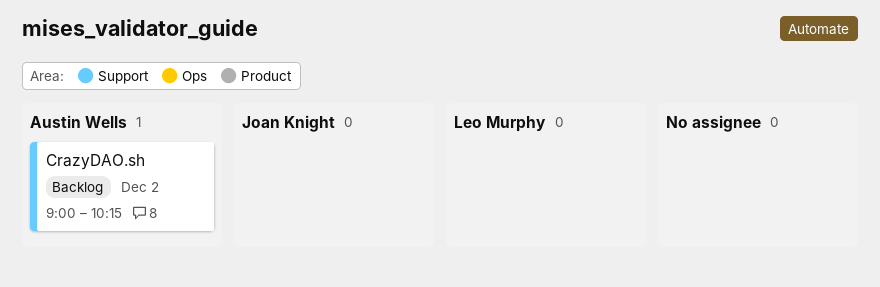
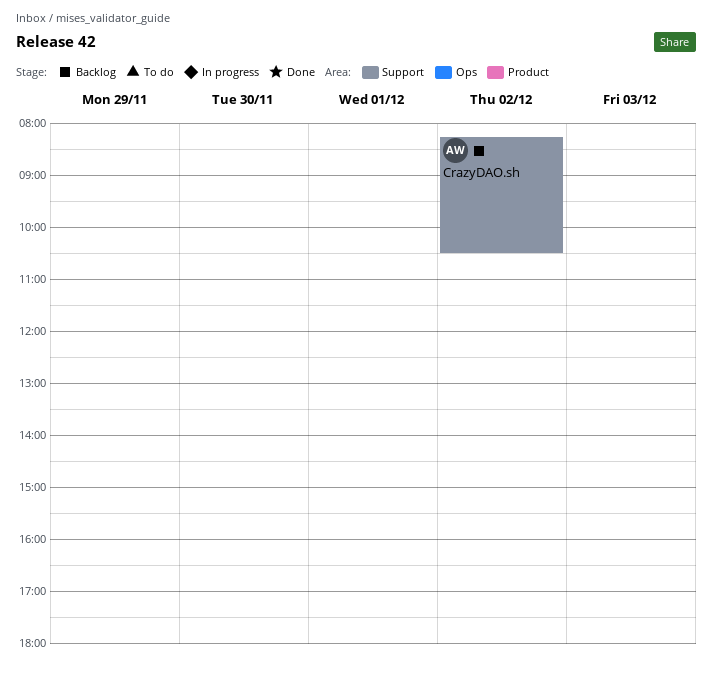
CrazyDAO.sh, begins: 09:00 -> 08:15
CrazyDAO.sh, ends: 10:15 -> 10:30

